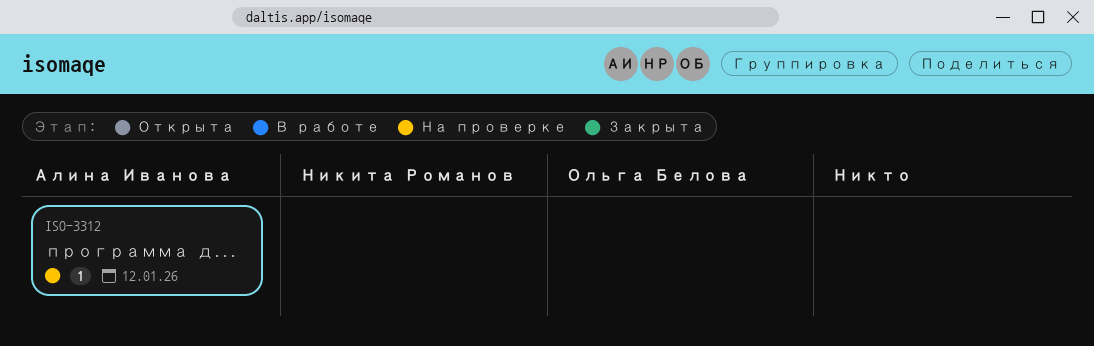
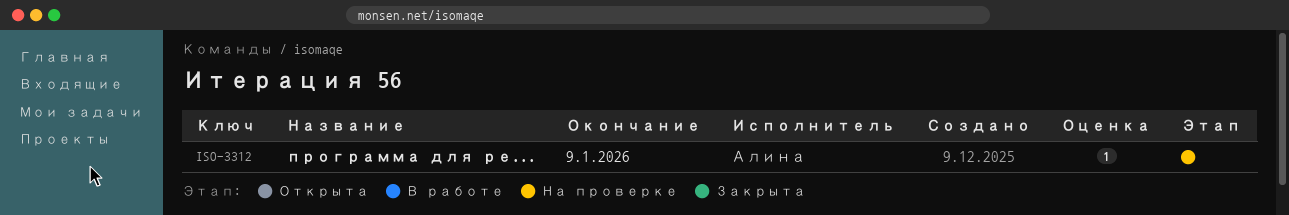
ISO-3312, due: Jan 12 -> Jan 9

